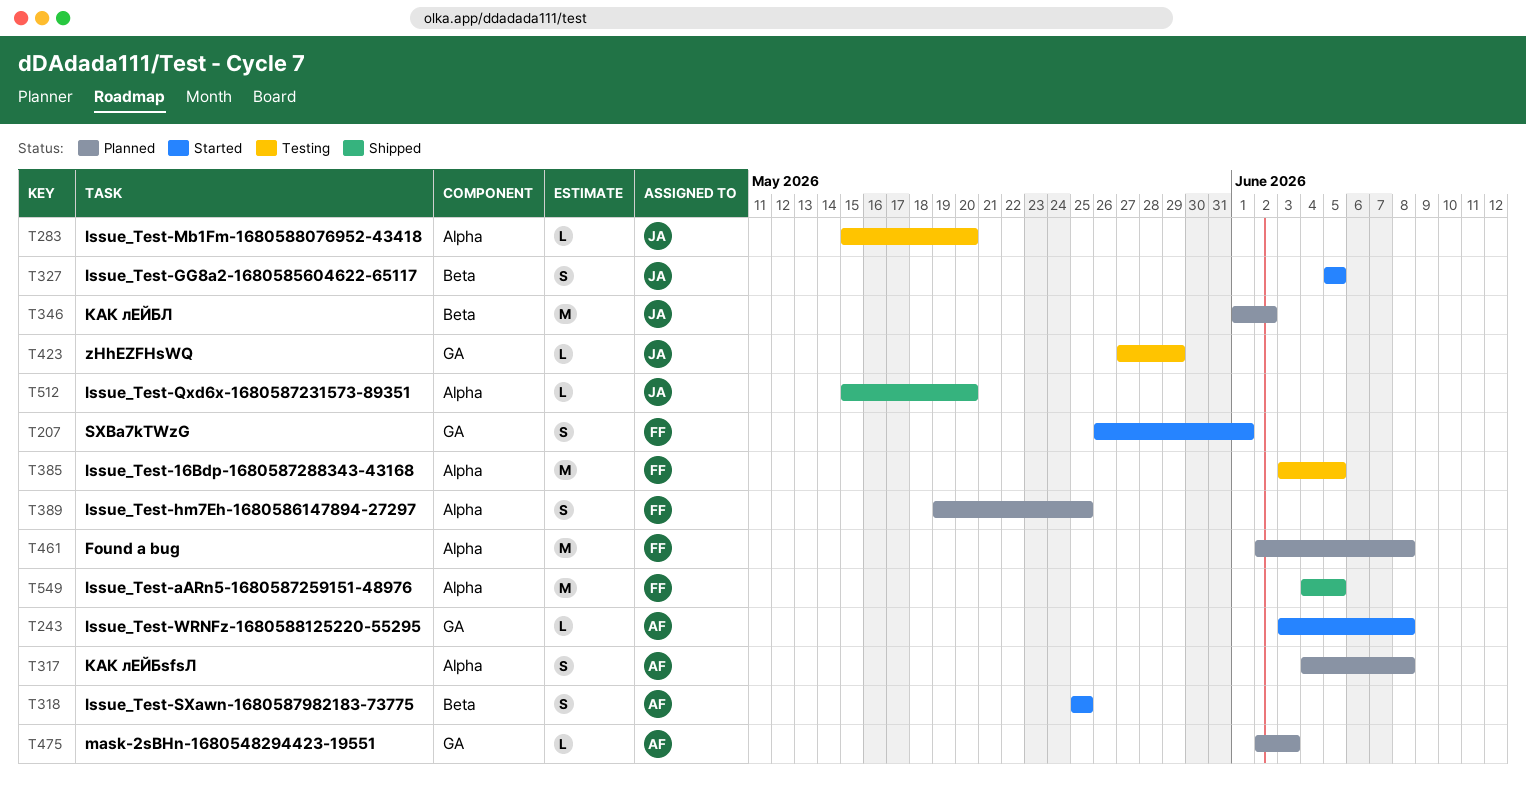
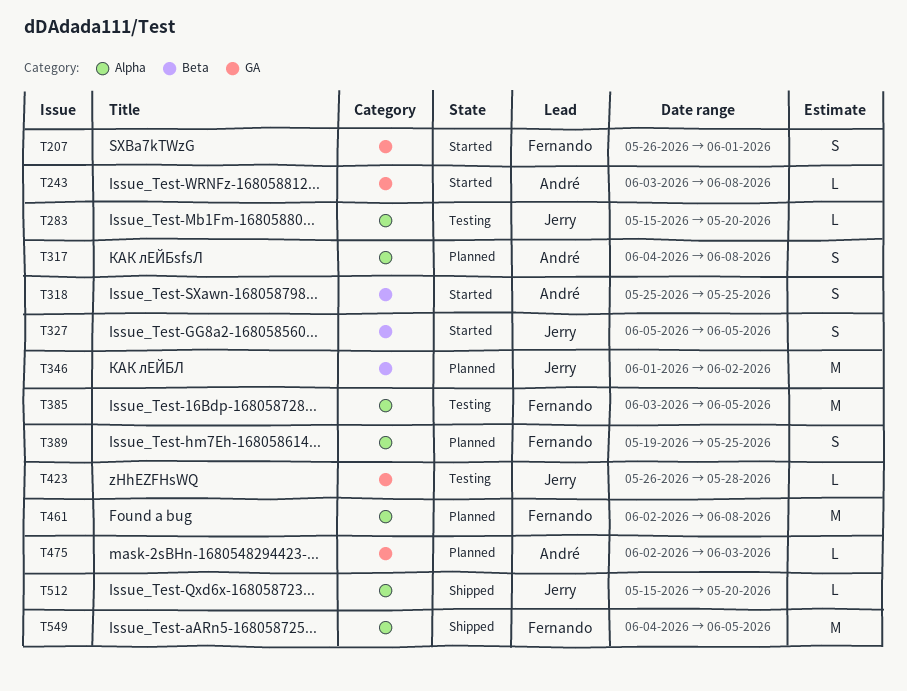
T423, start: May 27 -> May 26
T423, due: May 29 -> May 28

